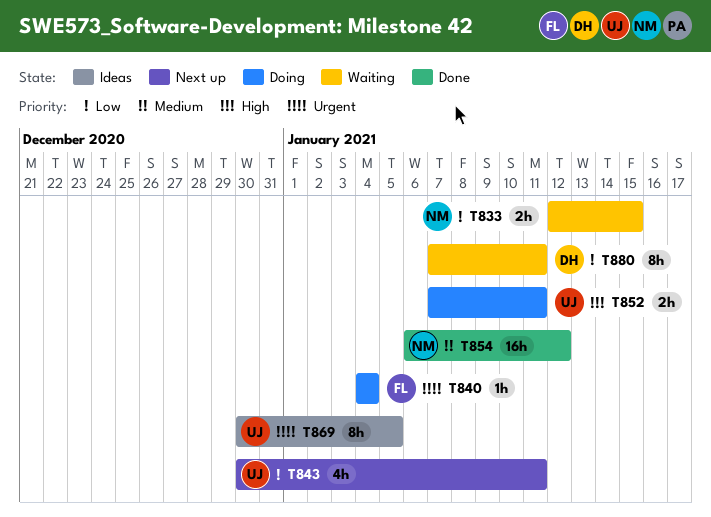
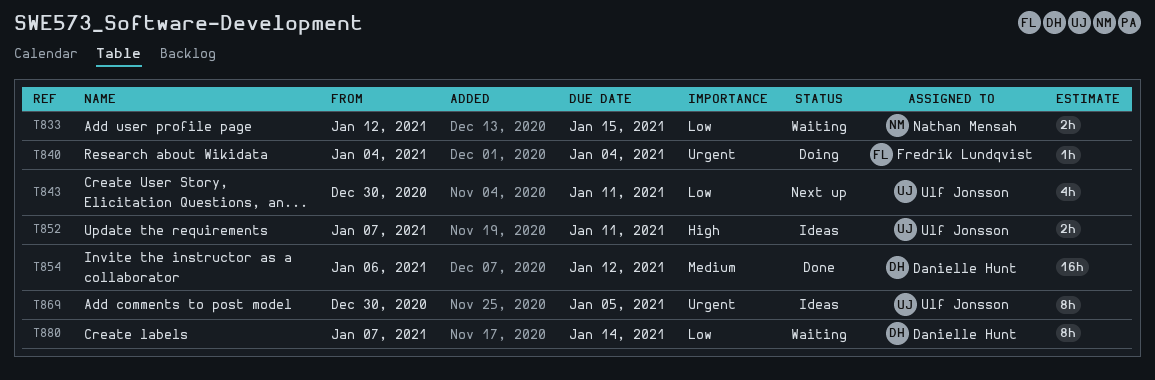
T852, status: Doing -> Ideas
T854, owner: Nathan Mensah -> Danielle Hunt
T880, due: Jan 11 -> Jan 14

